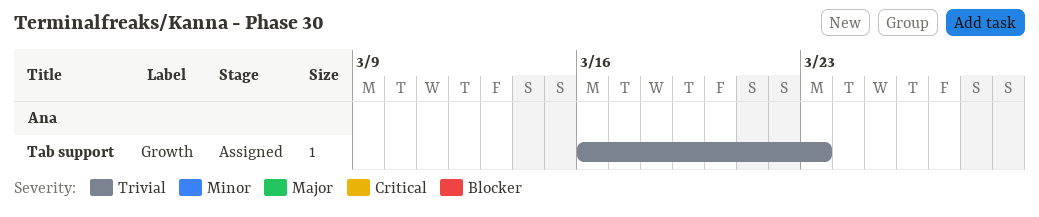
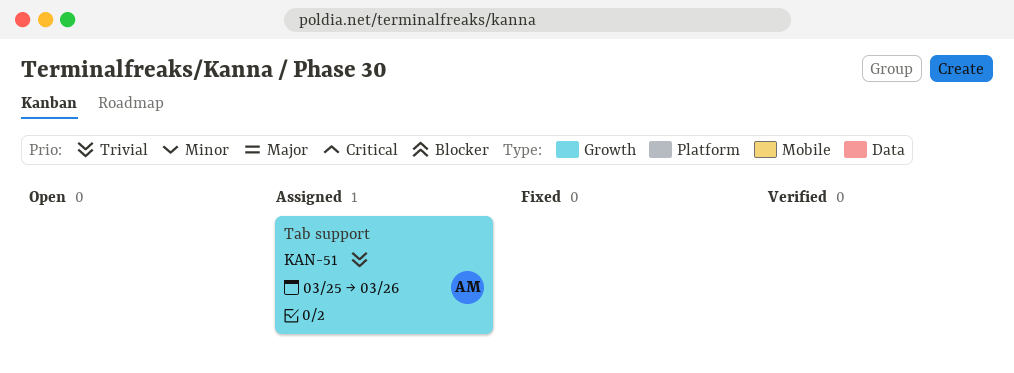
Tab support, start: Mar 16 -> Mar 25
Tab support, due: Mar 23 -> Mar 26

